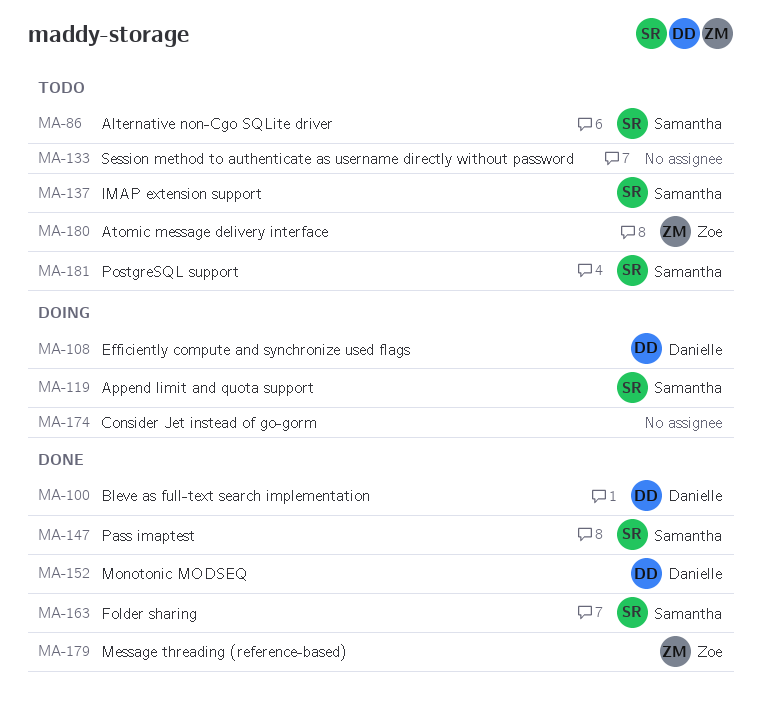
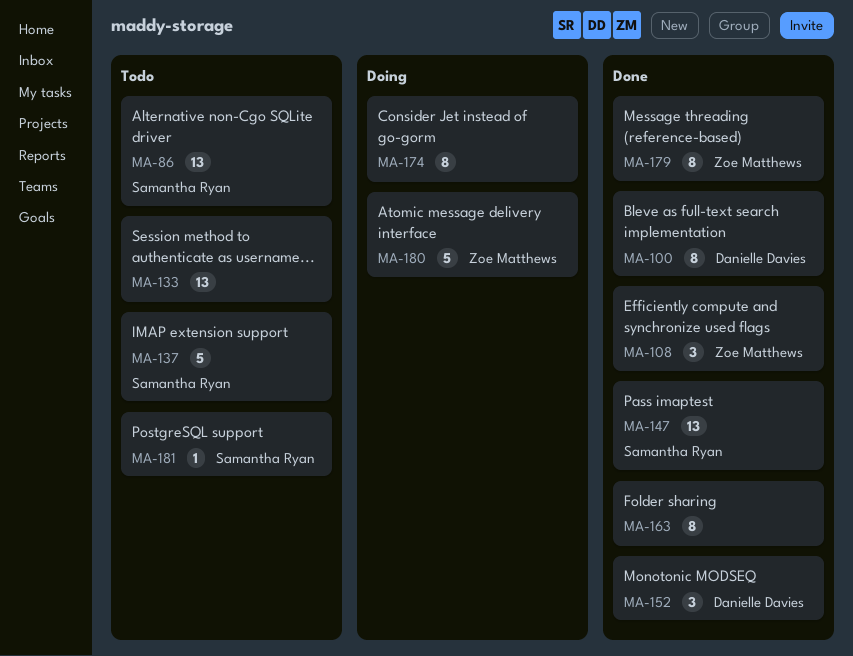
MA-108, status: Doing -> Done
MA-108, owner: Danielle Davies -> Zoe Matthews
MA-119: present -> none
MA-163, owner: Samantha Ryan -> none
MA-180, status: Todo -> Doing

